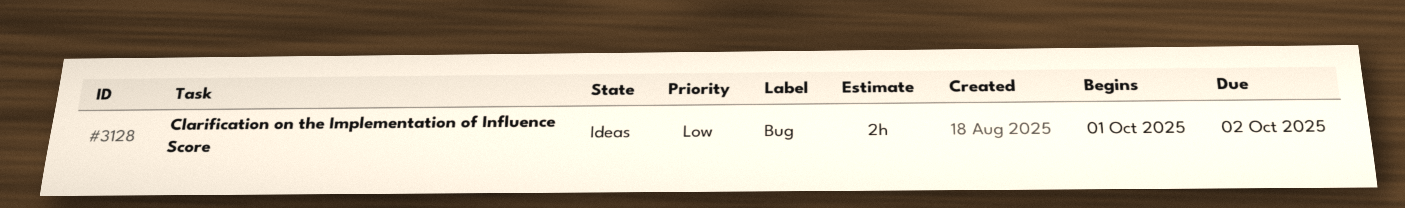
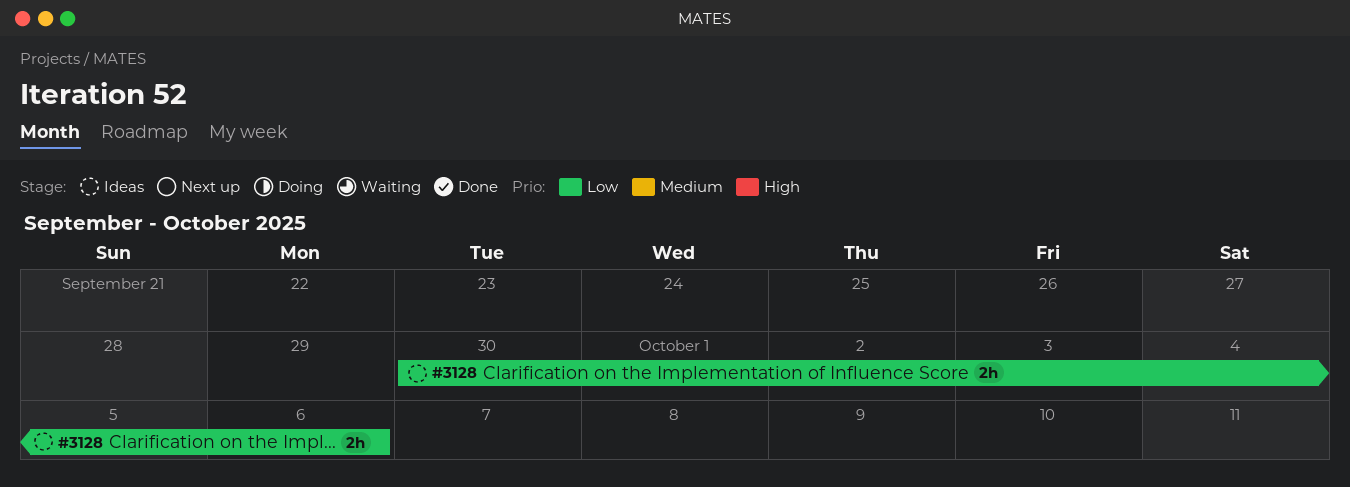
#3128, start: Oct 1 -> Sep 30
#3128, due: Oct 2 -> Oct 6

